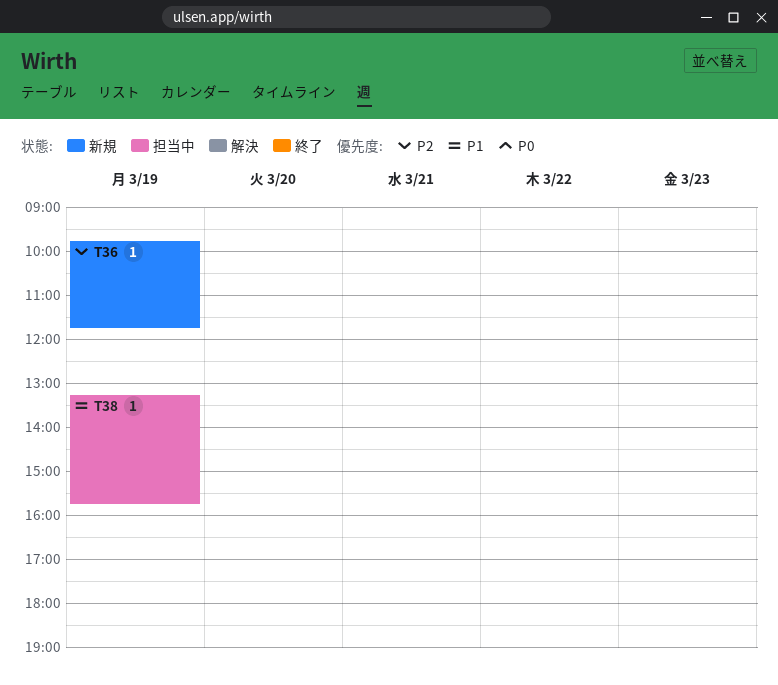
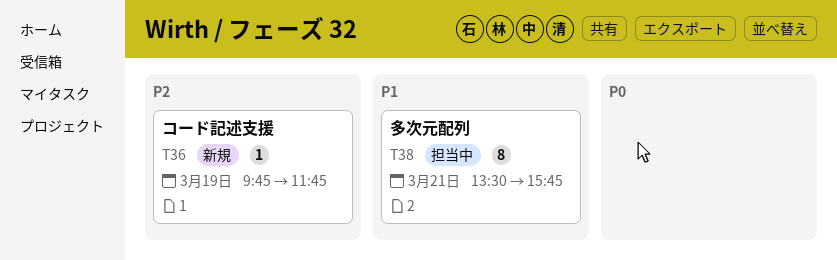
T38, estimate: 1 -> 8
T38, day: Mar 19 -> Mar 21
T38, begins: 13:15 -> 13:30

